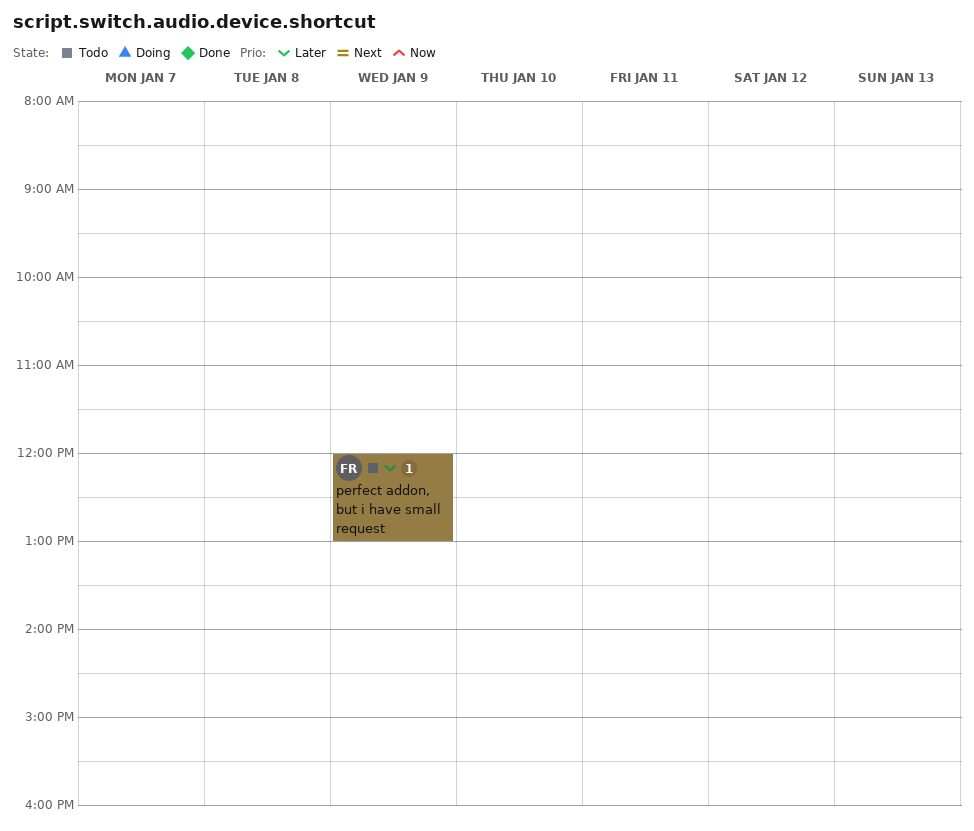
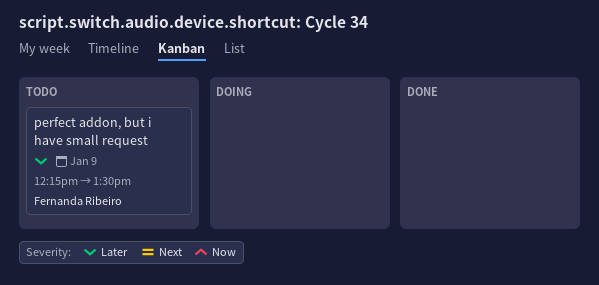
perfect addon, but i have small request, begins: 12:00 -> 12:15
perfect addon, but i have small request, ends: 13:00 -> 13:30

